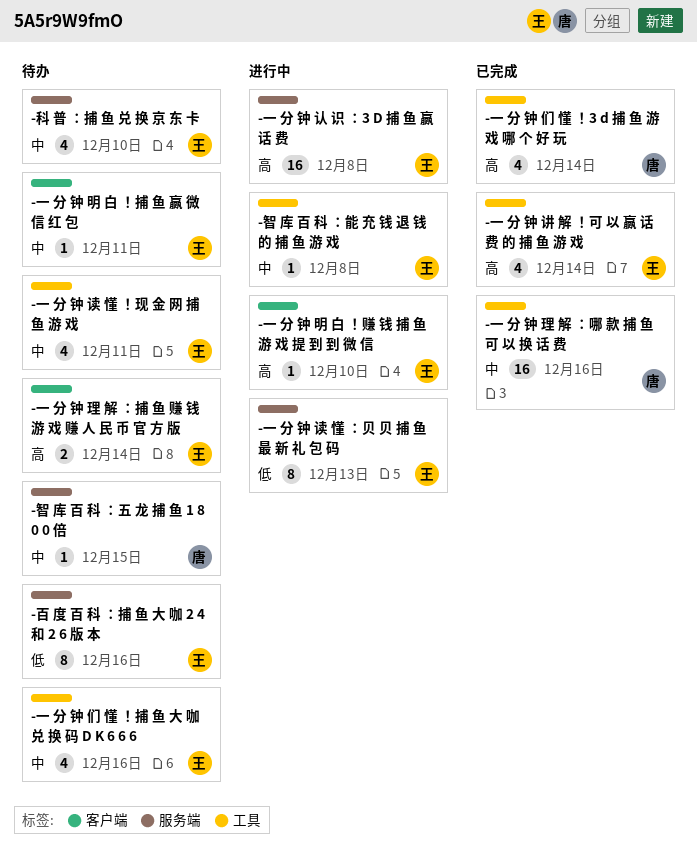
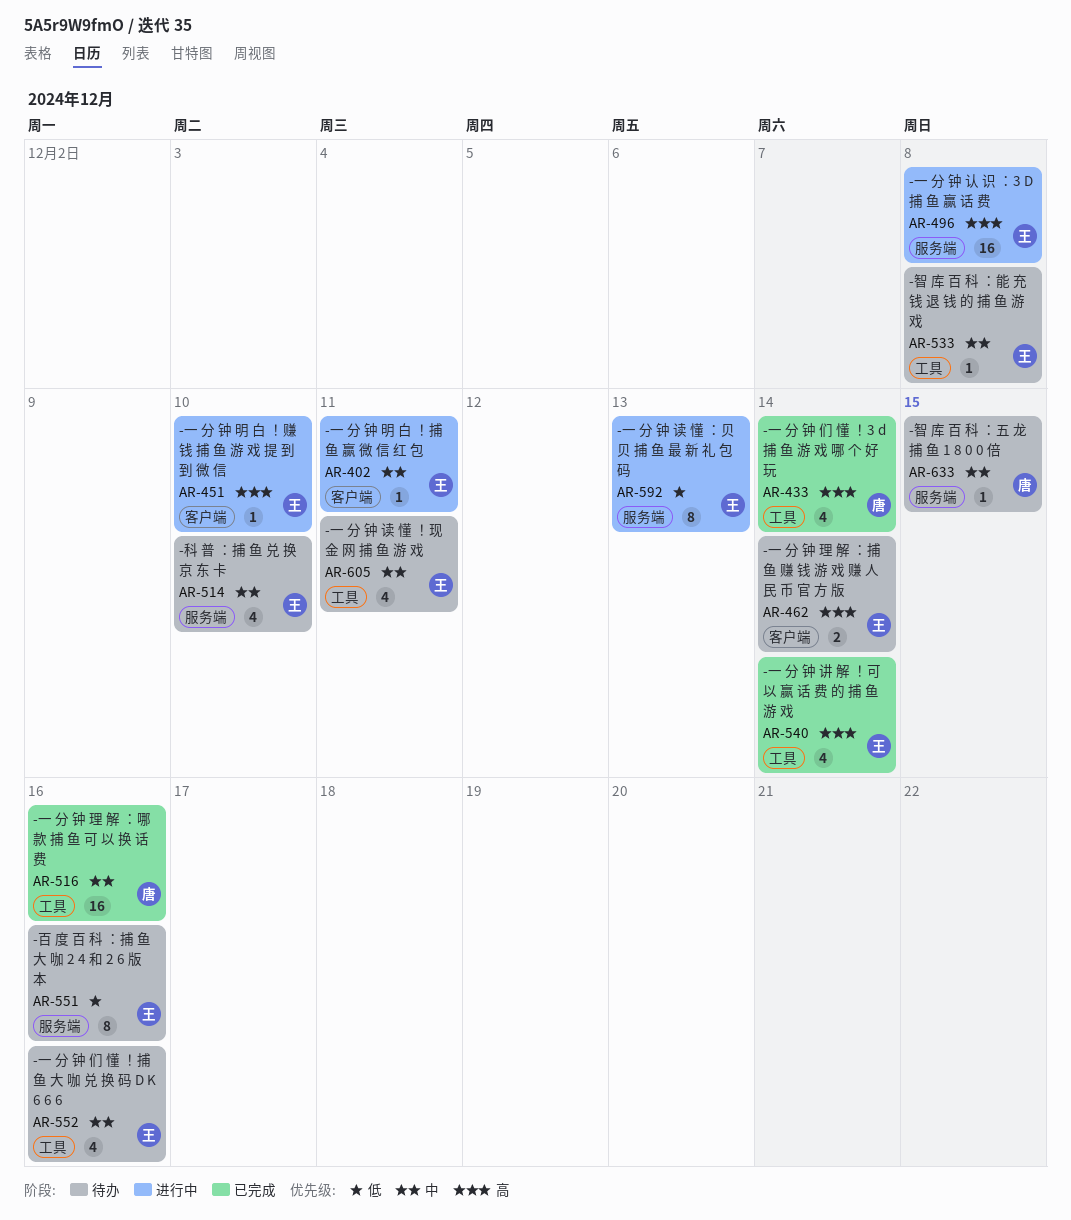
-一 分 钟 明 白 ！捕 鱼 赢 微 信 红 包, status: 待办 -> 进行中
-智 库 百 科 ：能 充 钱 退 钱 的 捕 鱼 游 戏, status: 进行中 -> 待办

